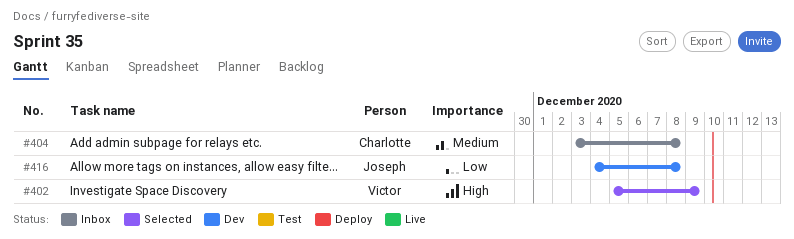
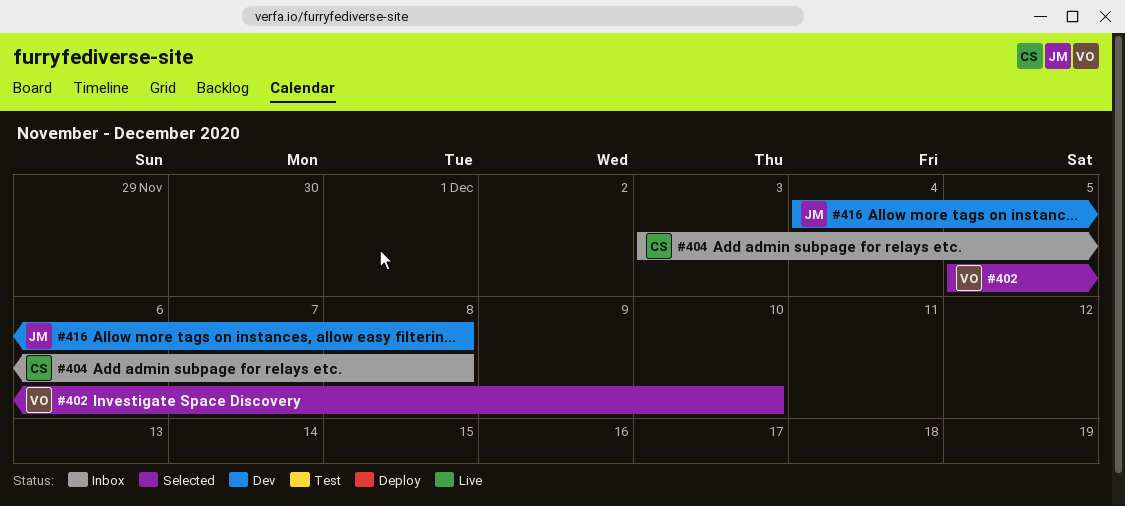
#402, due: Dec 9 -> Dec 10

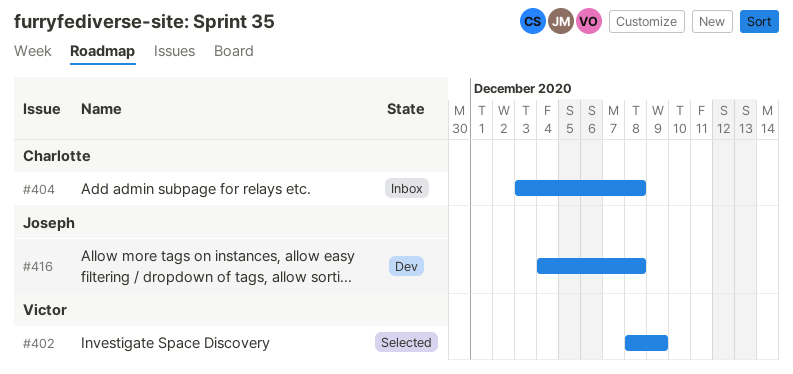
#402, start: Dec 5 -> Dec 8
#402, due: Dec 10 -> Dec 9

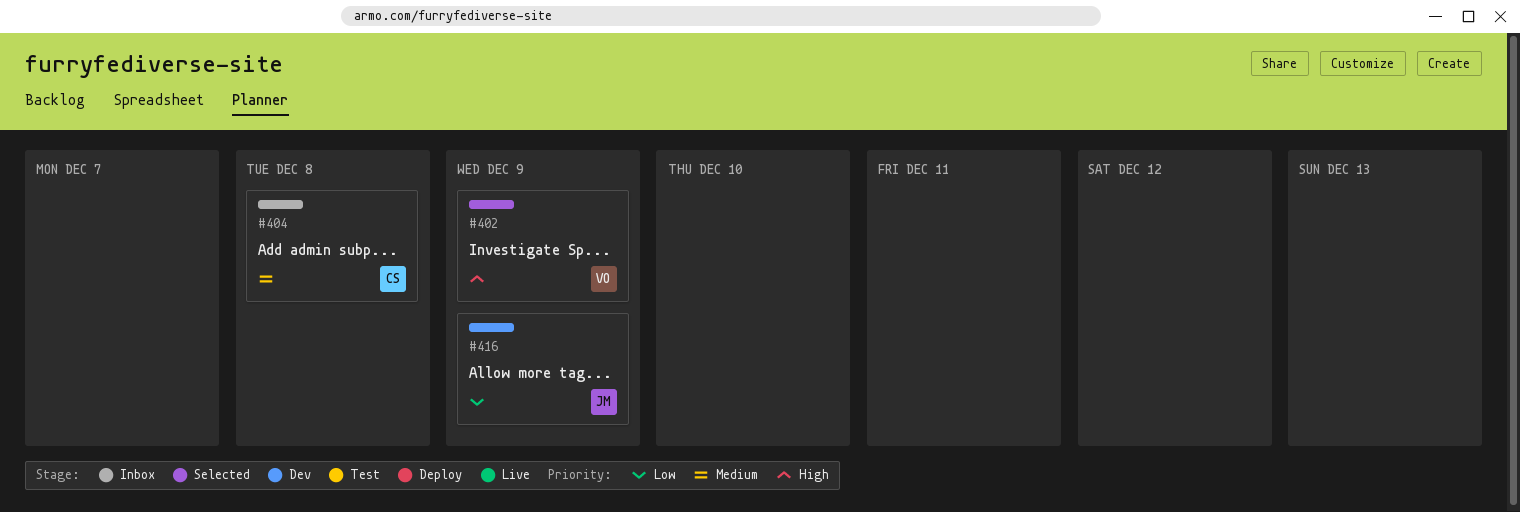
#416, due: Dec 8 -> Dec 9

